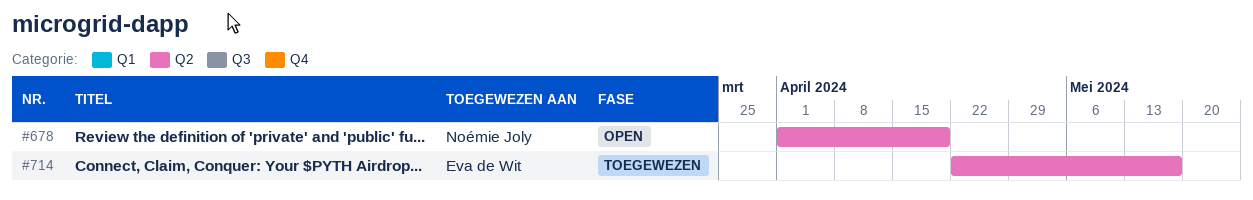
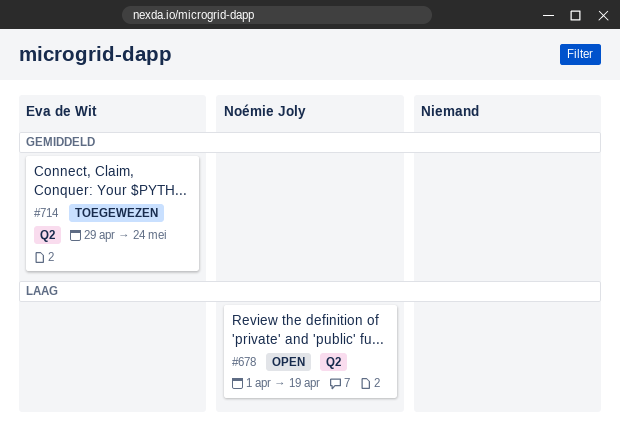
#714, start: Apr 22 -> Apr 29
#714, due: May 17 -> May 24

